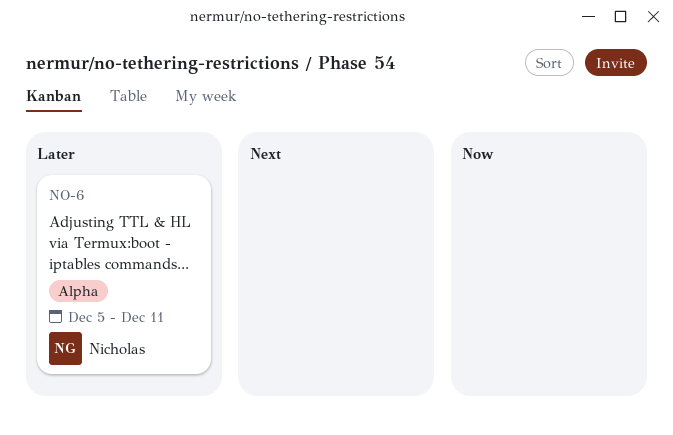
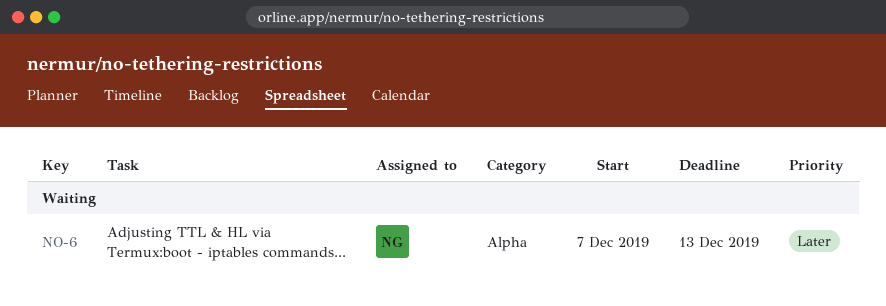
NO-6, start: Dec 5 -> Dec 7
NO-6, due: Dec 11 -> Dec 13

